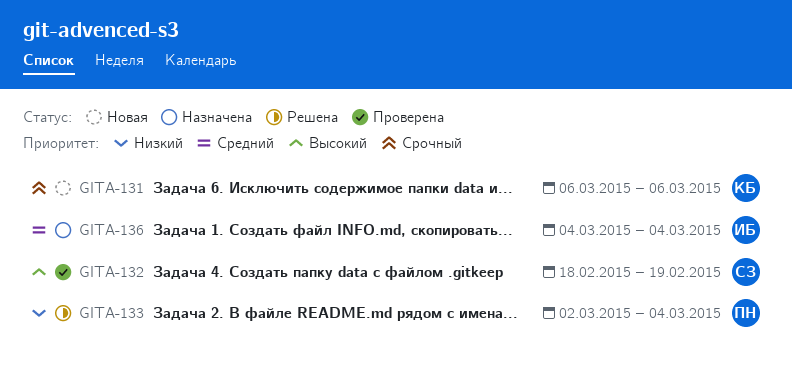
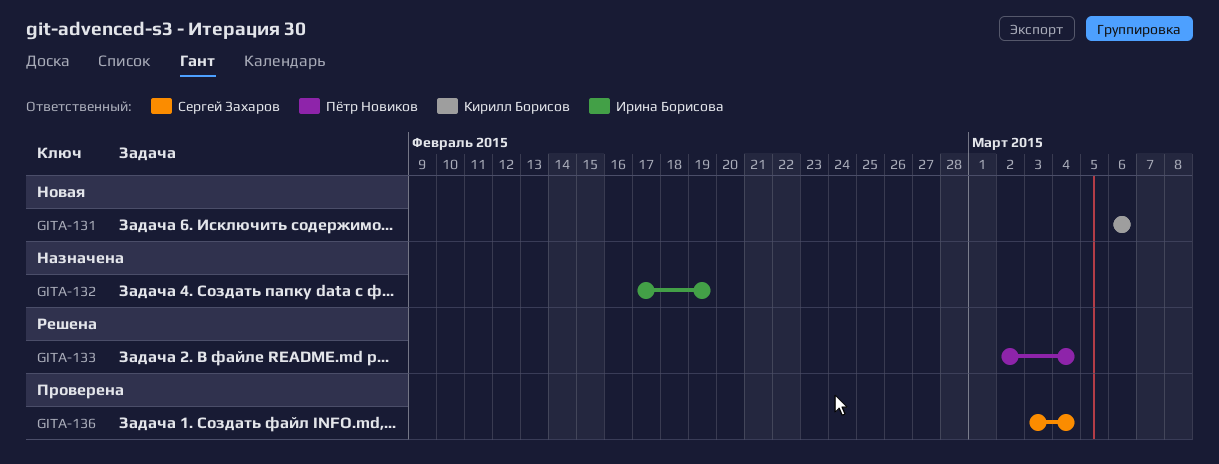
GITA-132, status: Проверена -> Назначена
GITA-132, owner: Сергей Захаров -> Ирина Борисова
GITA-132, start: Feb 18 -> Feb 17
GITA-136, status: Назначена -> Проверена
GITA-136, owner: Ирина Борисова -> Сергей Захаров
GITA-136, start: Mar 4 -> Mar 3

